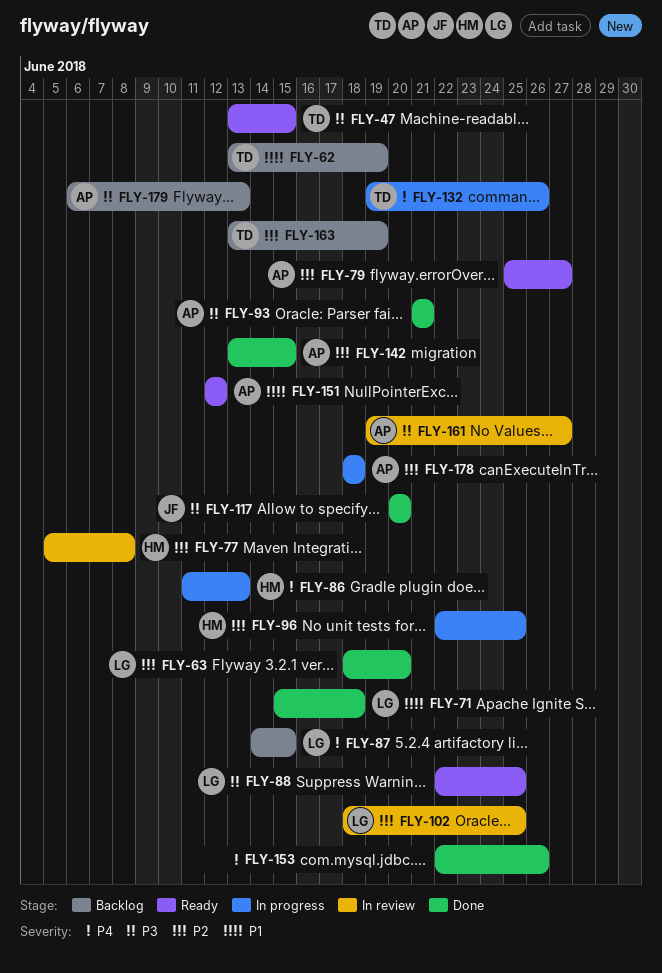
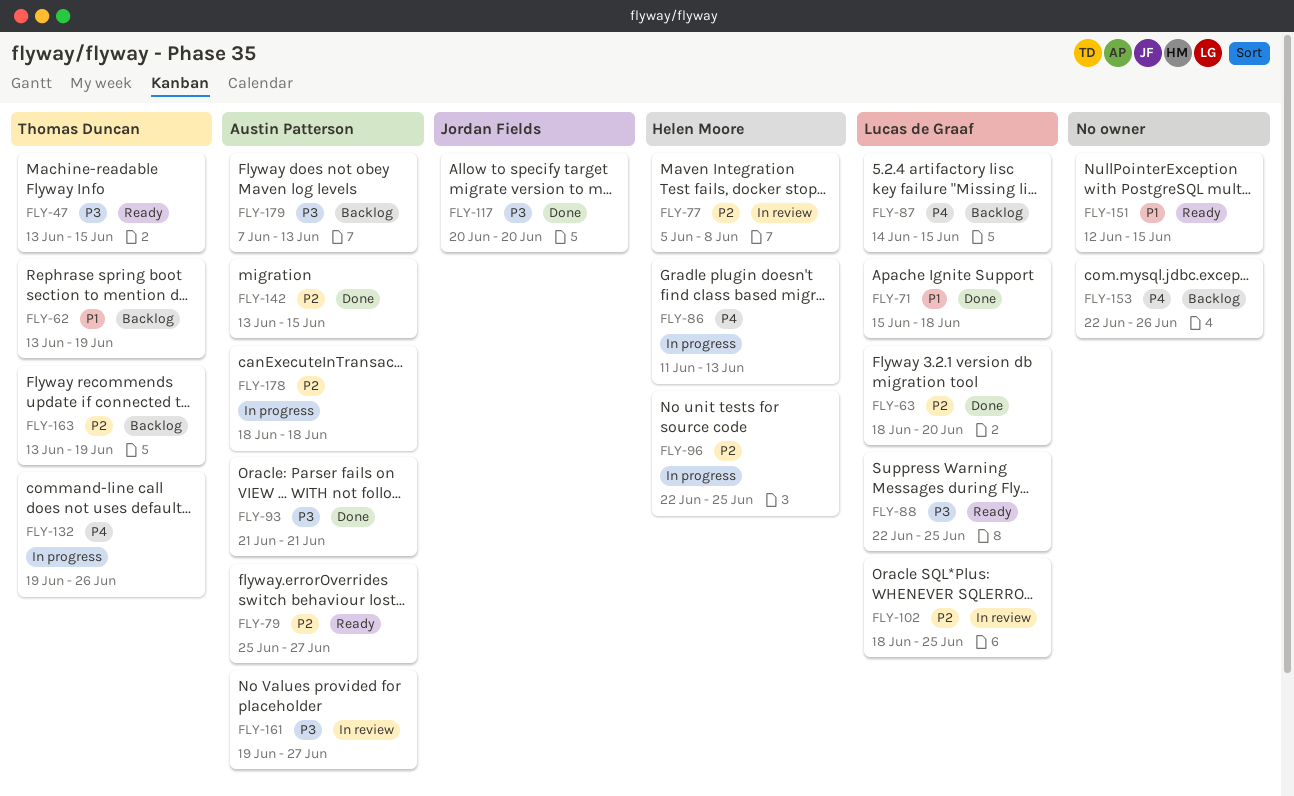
FLY-151, owner: Austin Patterson -> none
FLY-151, due: Jun 12 -> Jun 15
FLY-153, status: Done -> Backlog
FLY-179, start: Jun 6 -> Jun 7

